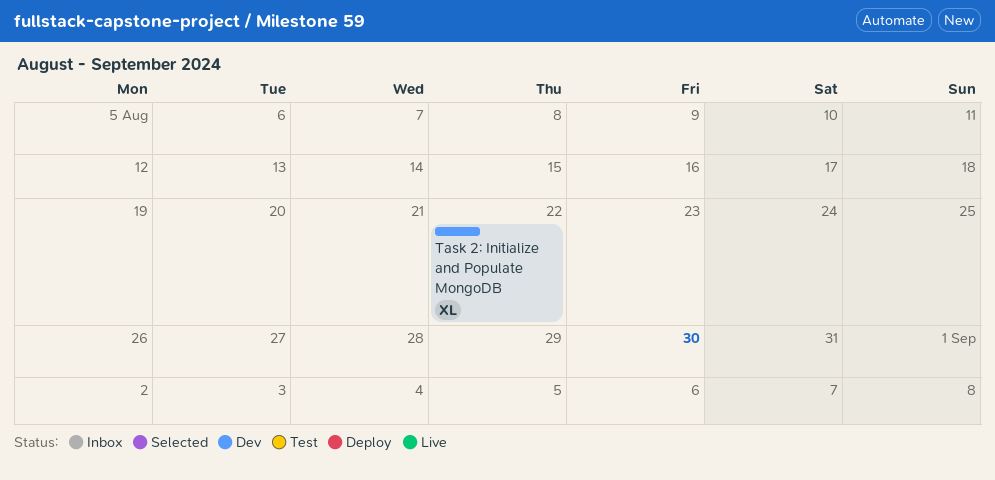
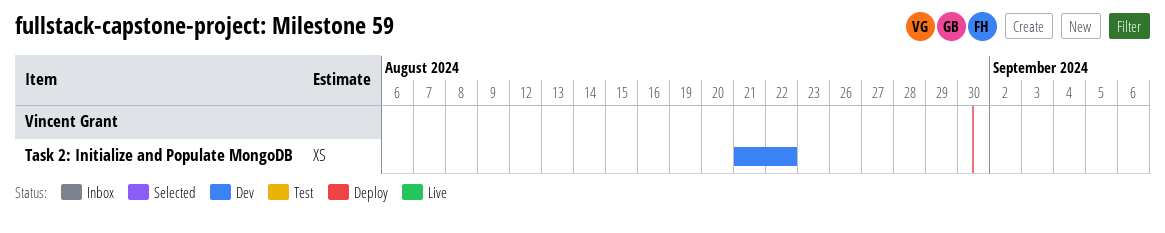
Task 2: Initialize and Populate MongoDB, estimate: XL -> XS

